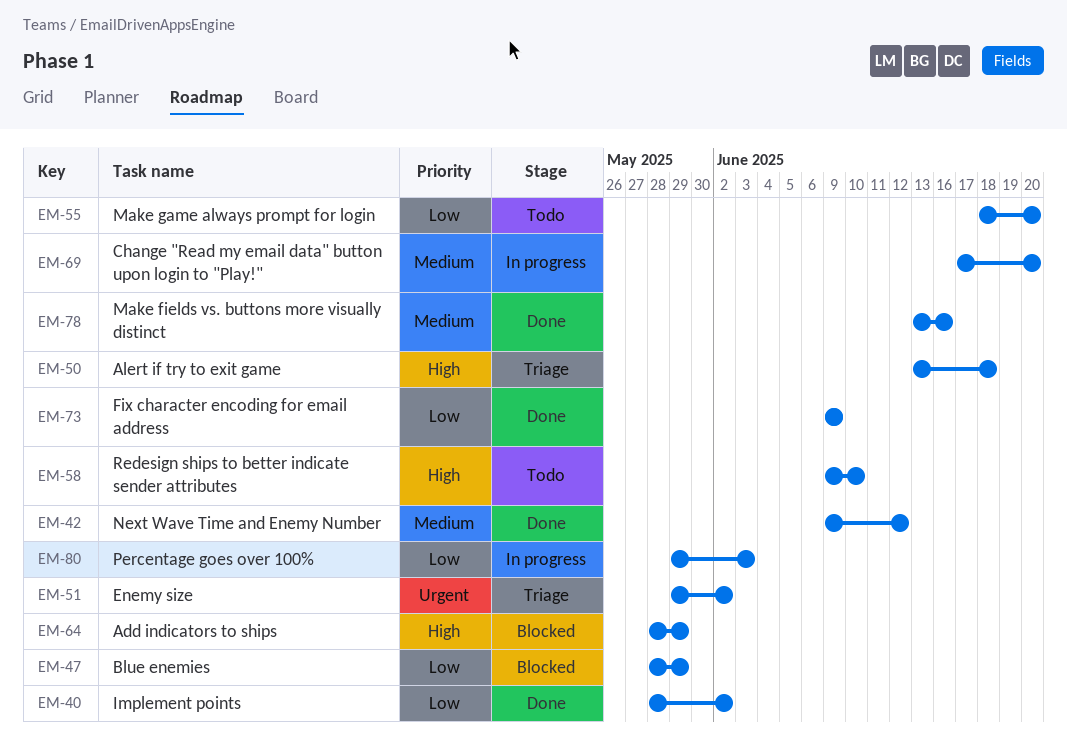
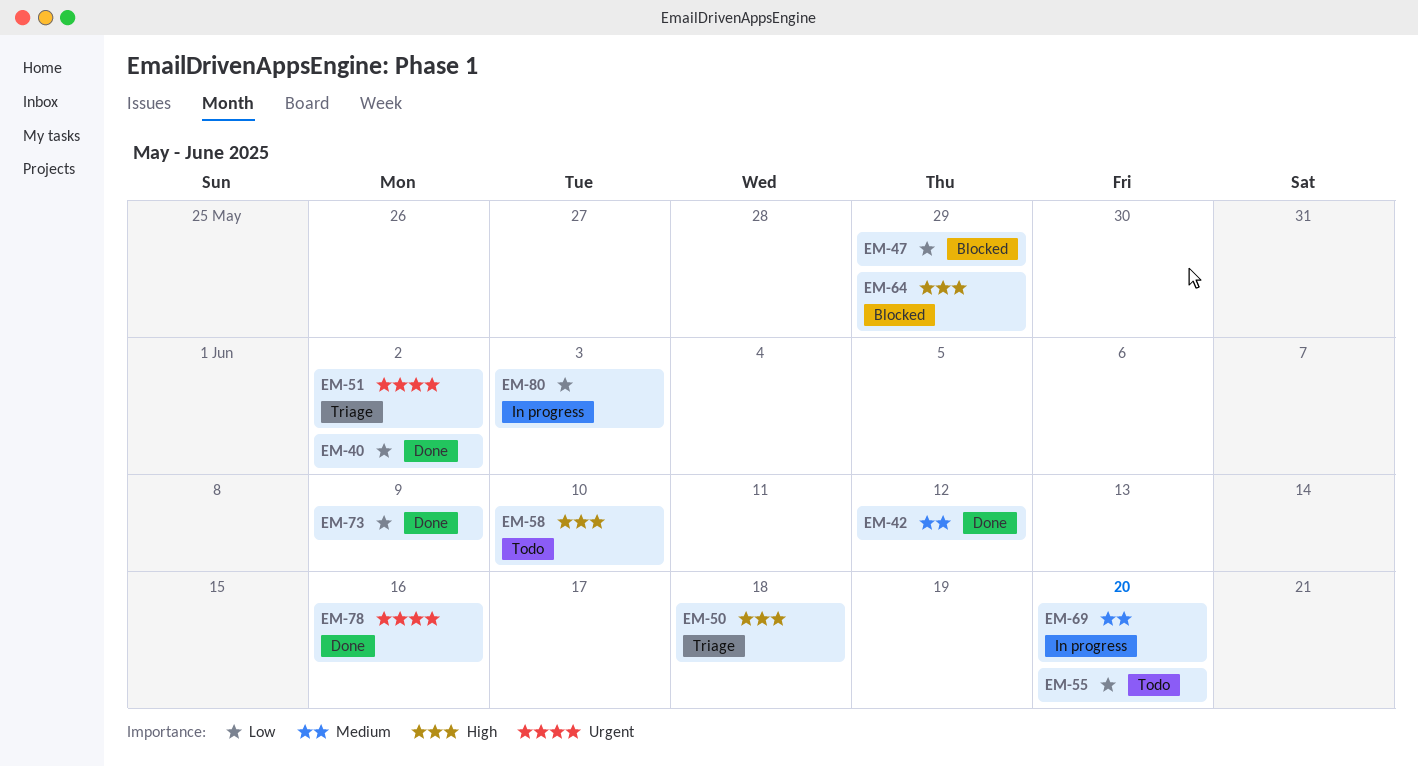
EM-78, priority: Medium -> Urgent

